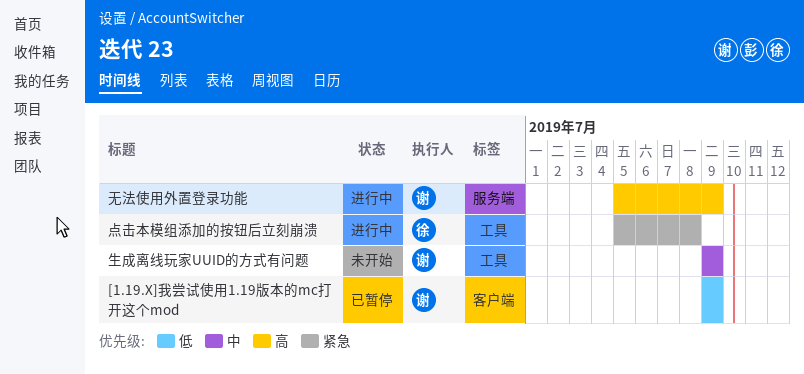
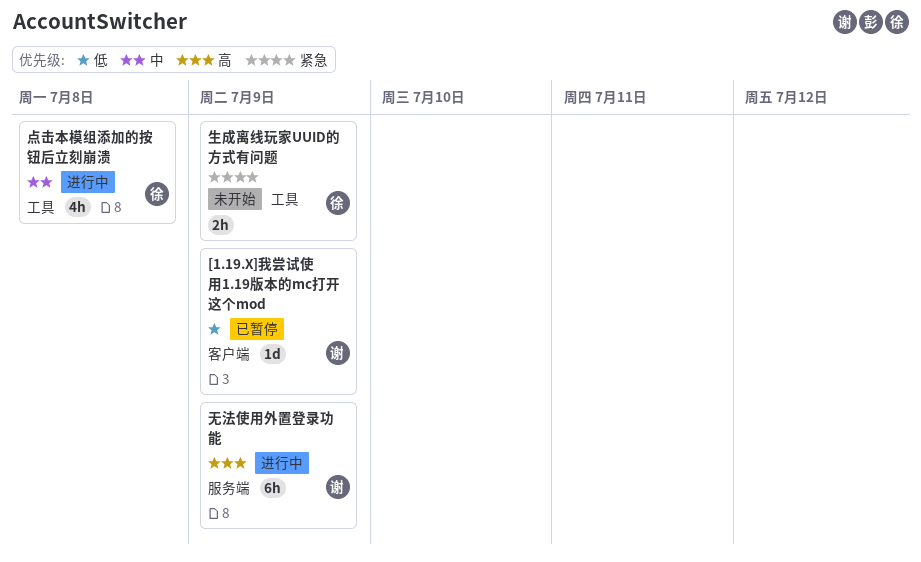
点击本模组添加的按钮后立刻崩溃, priority: 紧急 -> 中
生成离线玩家UUID的方式有问题, owner: 谢 -> 徐
生成离线玩家UUID的方式有问题, priority: 中 -> 紧急

